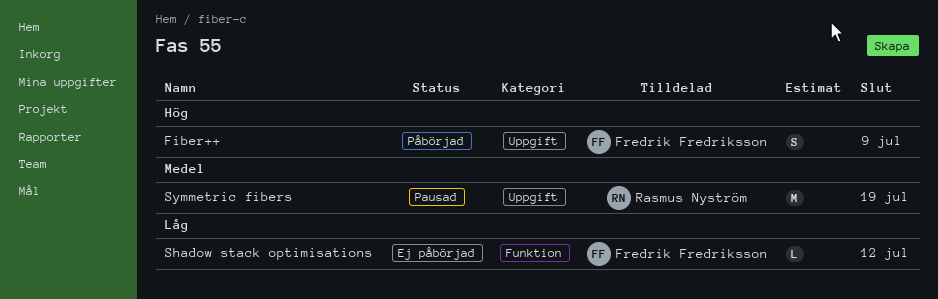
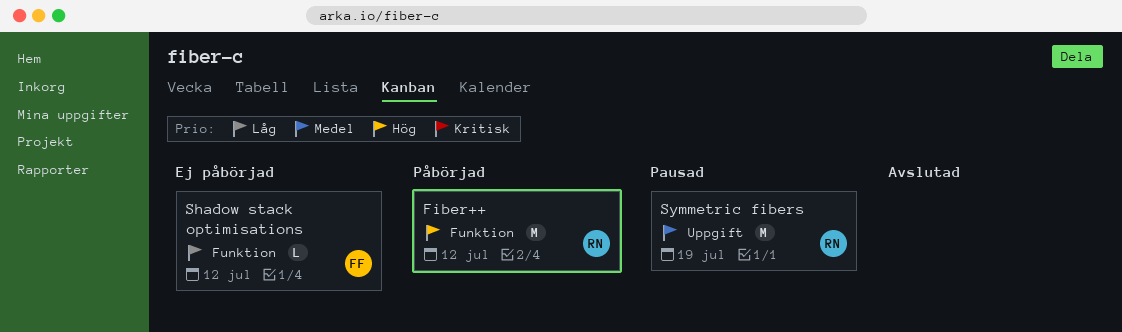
Fiber++, owner: Fredrik Fredriksson -> Rasmus Nyström
Fiber++, label: Uppgift -> Funktion
Fiber++, estimate: S -> M
Fiber++, due: Jul 9 -> Jul 12

